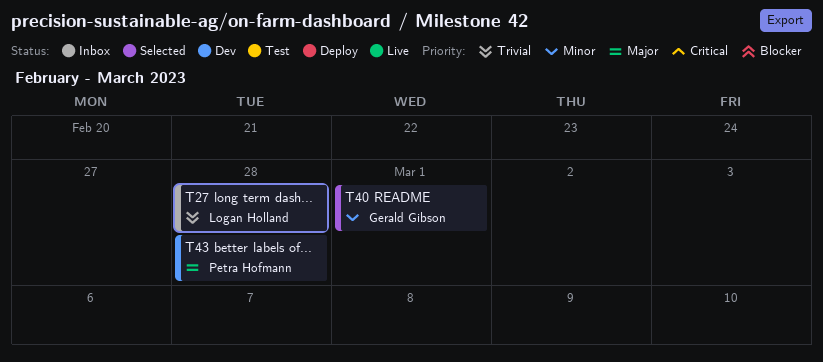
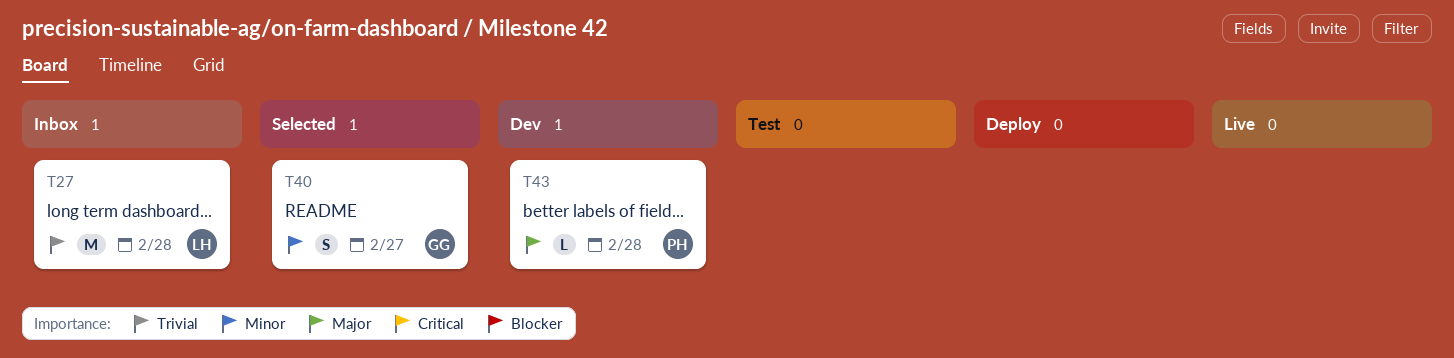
T40, due: Mar 1 -> Feb 27

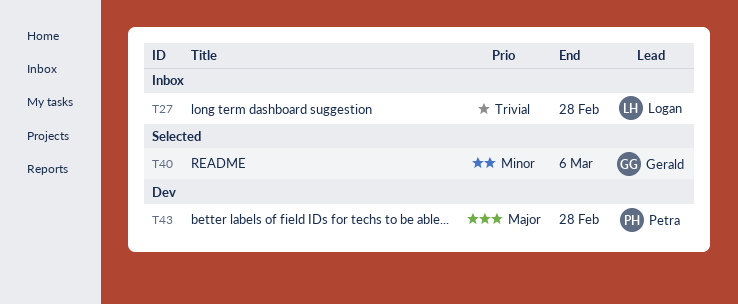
T40, due: Feb 27 -> Mar 6

